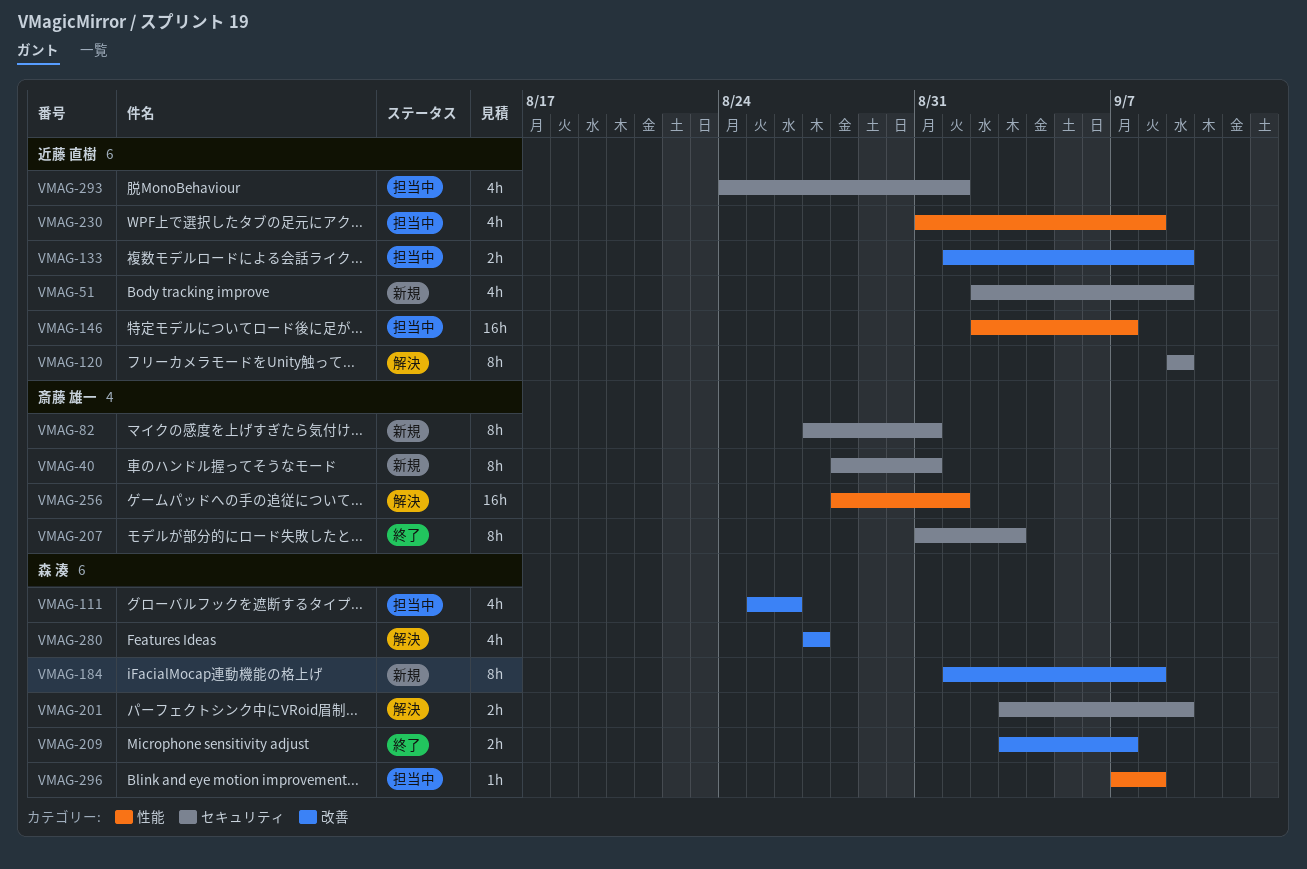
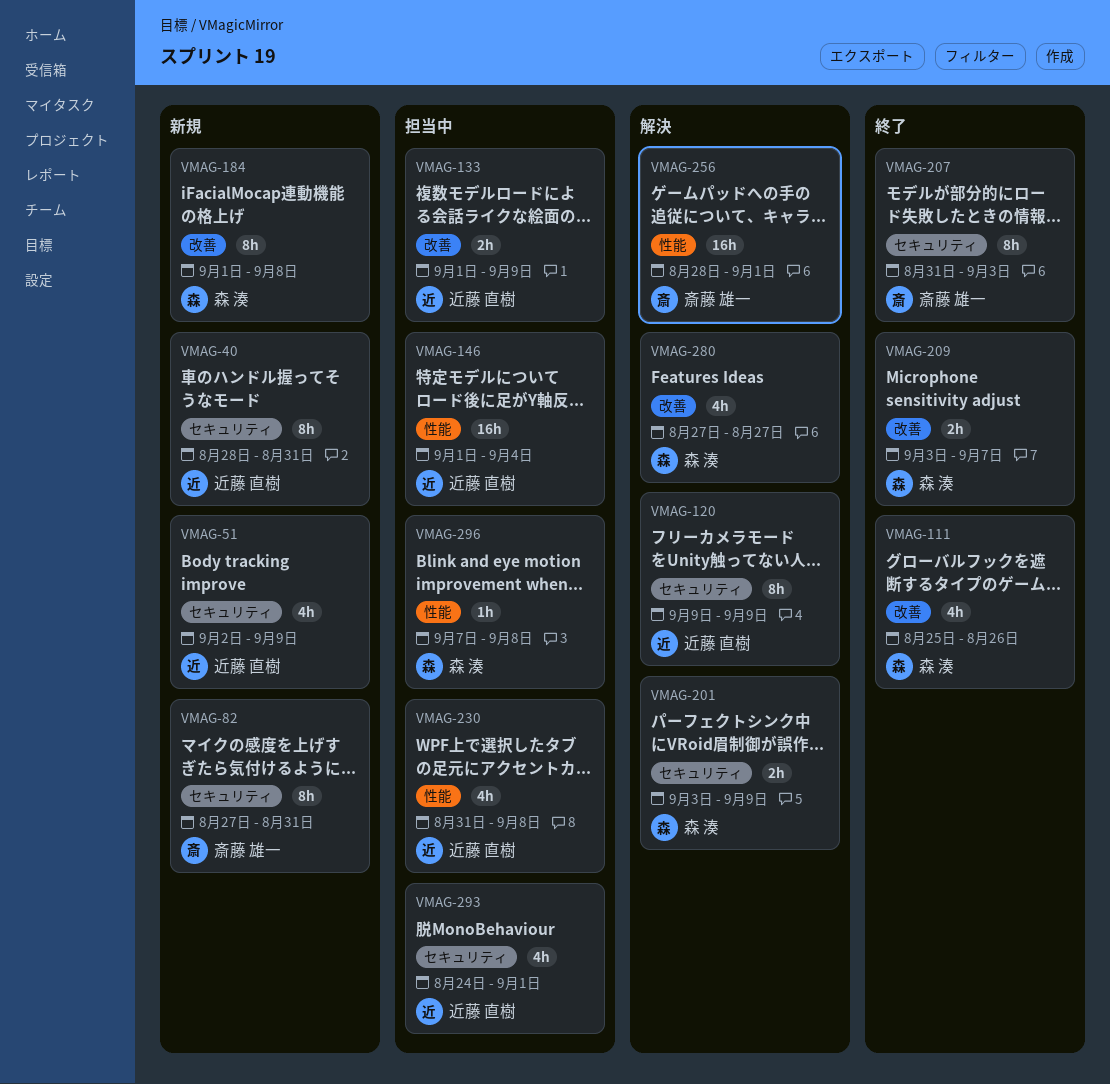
VMAG-40, owner: 斎藤 雄一 -> 近藤 直樹
VMAG-111, status: 担当中 -> 終了
VMAG-146, start: Sep 2 -> Sep 1
VMAG-146, due: Sep 7 -> Sep 4

